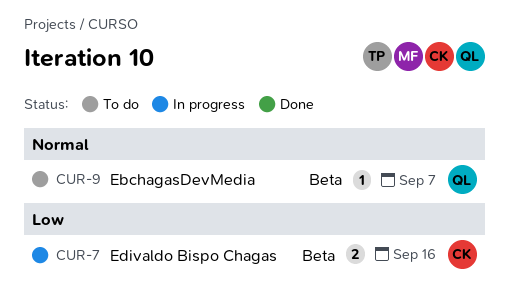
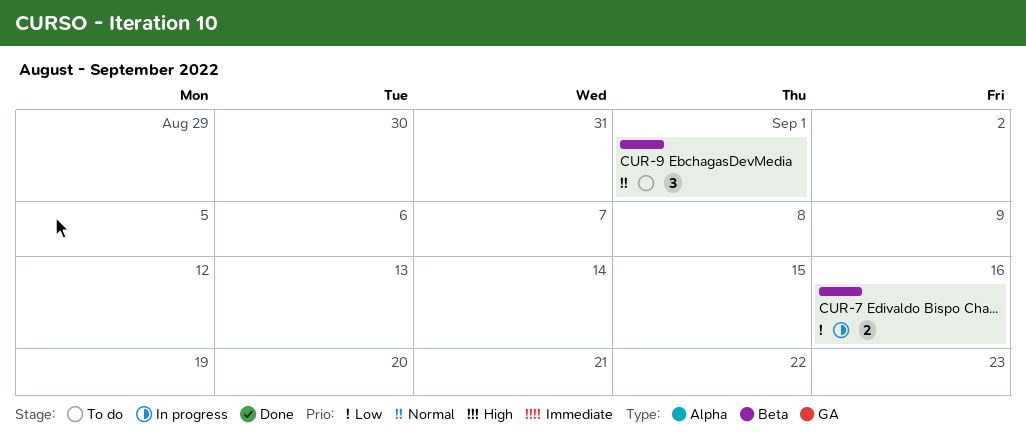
CUR-9, estimate: 1 -> 3
CUR-9, due: Sep 7 -> Sep 1

